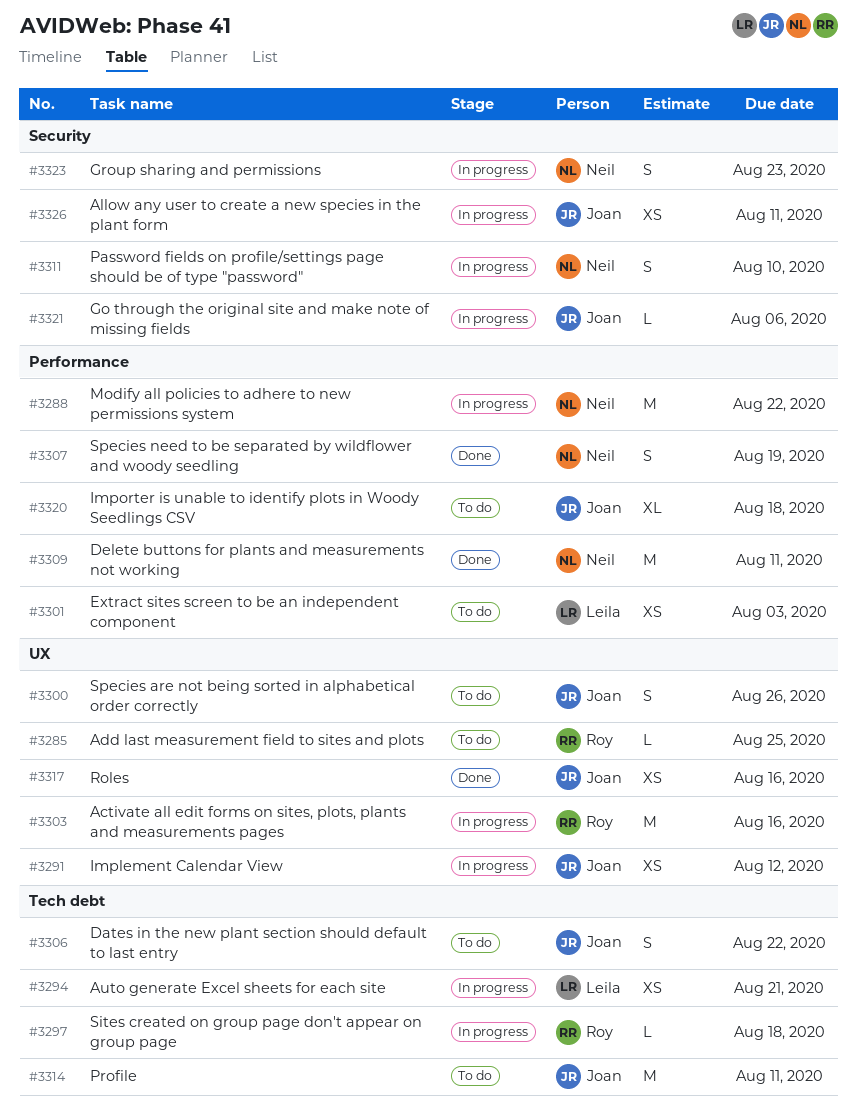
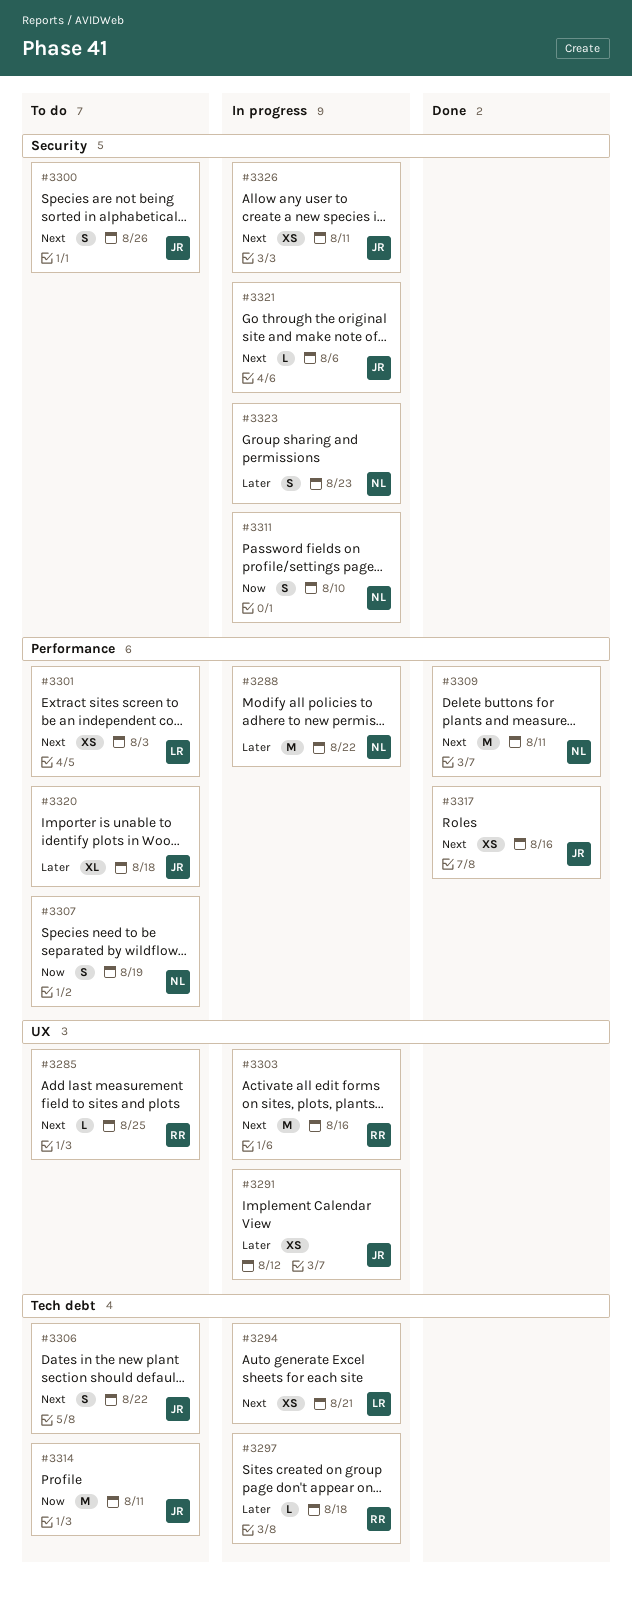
#3300, label: UX -> Security
#3307, status: Done -> To do
#3317, label: UX -> Performance

